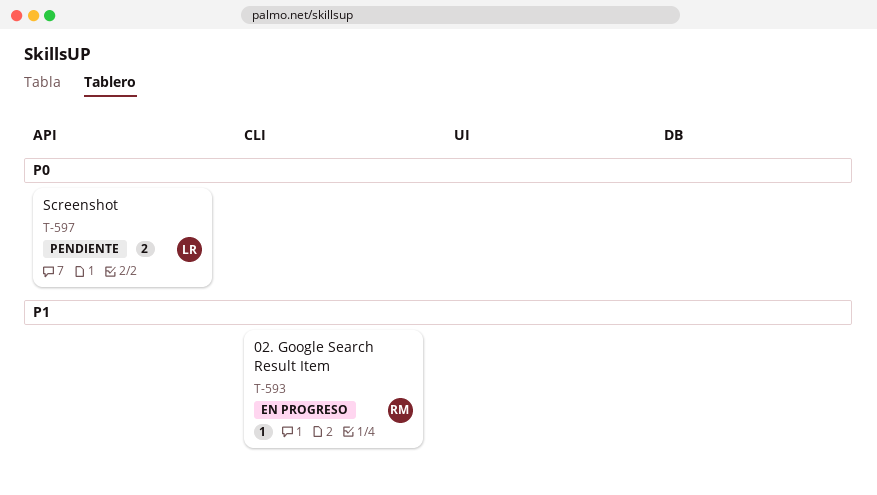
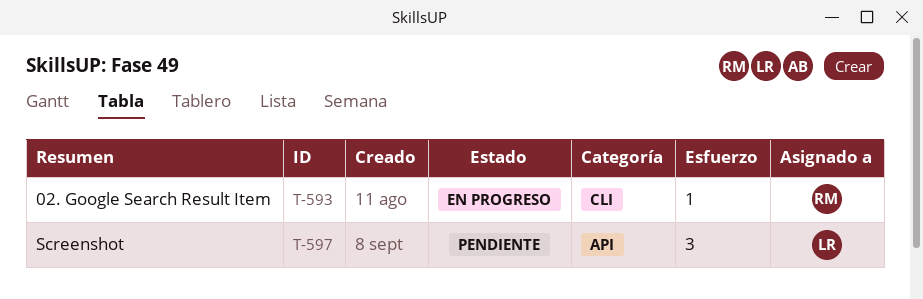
T-597, estimate: 2 -> 3

